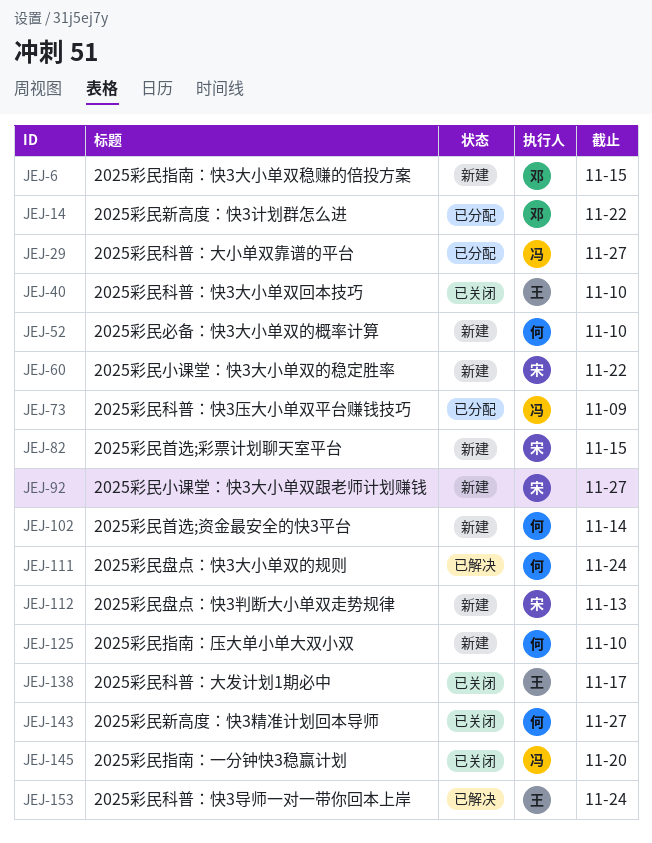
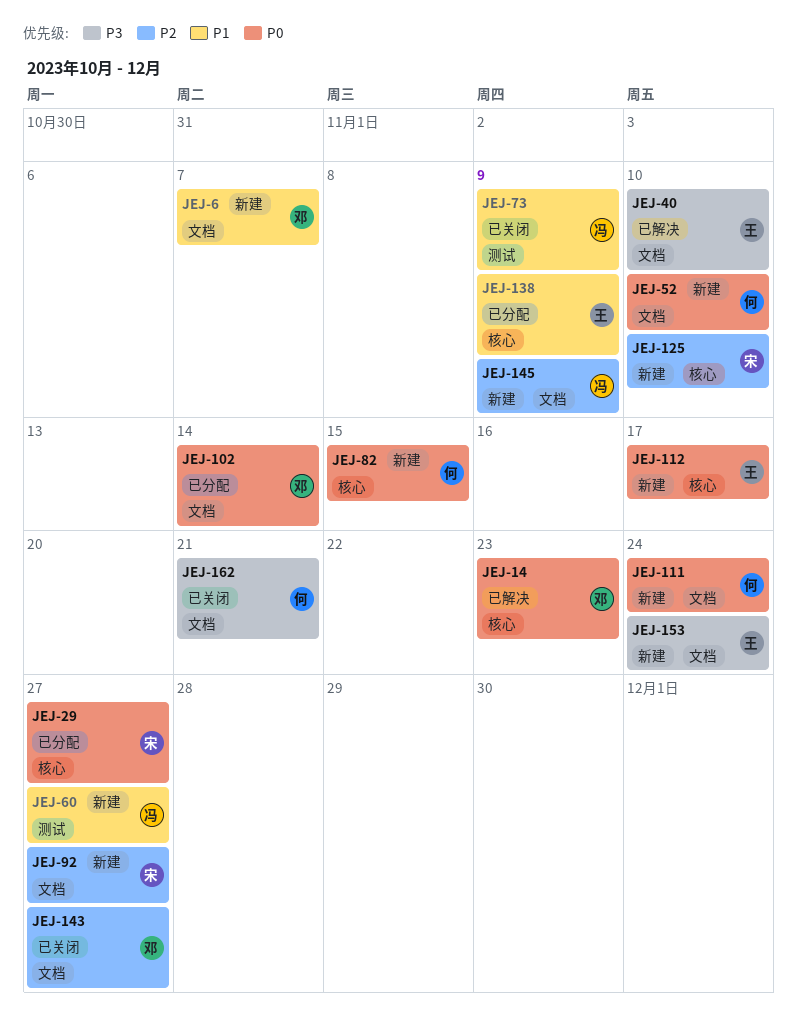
JEJ-6, due: Nov 15 -> Nov 7
JEJ-14, status: 已分配 -> 已解决
JEJ-14, due: Nov 22 -> Nov 23
JEJ-29, owner: 冯 -> 宋
JEJ-40, status: 已关闭 -> 已解决
JEJ-60, owner: 宋 -> 冯
JEJ-60, due: Nov 22 -> Nov 27
JEJ-73, status: 已分配 -> 已关闭
JEJ-82, owner: 宋 -> 何
JEJ-102, status: 新建 -> 已分配
JEJ-102, owner: 何 -> 邓
JEJ-111, status: 已解决 -> 新建
JEJ-112, owner: 宋 -> 王
JEJ-112, due: Nov 13 -> Nov 17
JEJ-125, owner: 何 -> 宋
JEJ-138, status: 已关闭 -> 已分配
JEJ-138, due: Nov 17 -> Nov 9
JEJ-143, owner: 何 -> 邓
JEJ-145, status: 已关闭 -> 新建
JEJ-145, due: Nov 20 -> Nov 9
JEJ-153, status: 已解决 -> 新建
JEJ-162: none -> present

